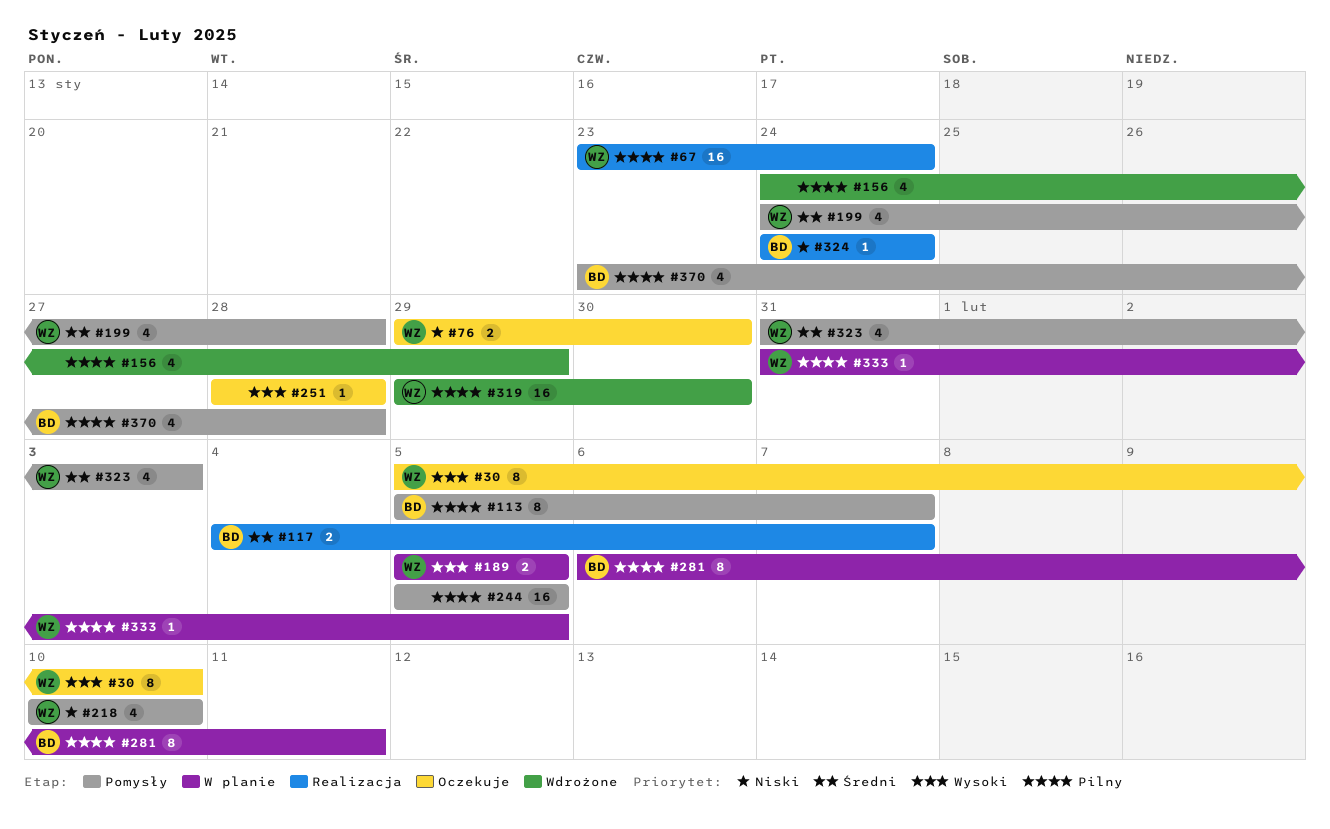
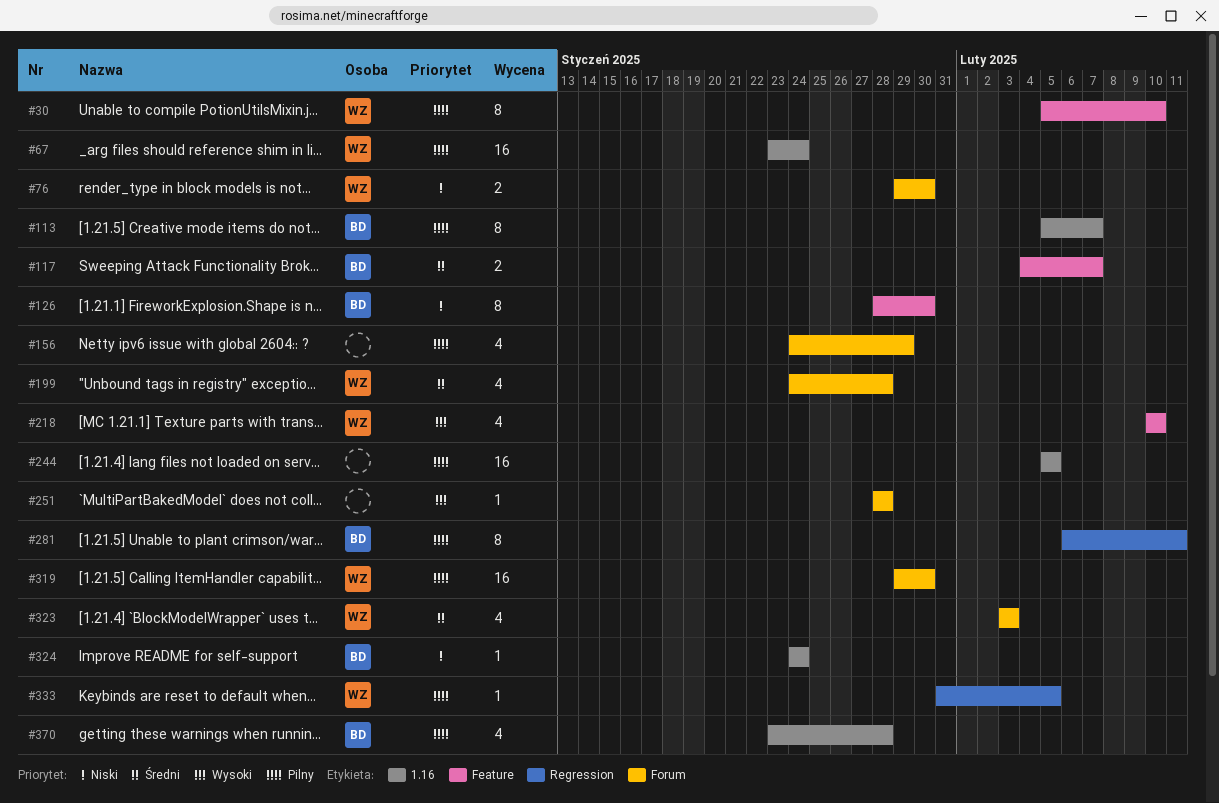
#30, priority: Wysoki -> Pilny
#126: none -> present
#189: present -> none
#218, priority: Niski -> Wysoki
#323, start: Jan 31 -> Feb 3

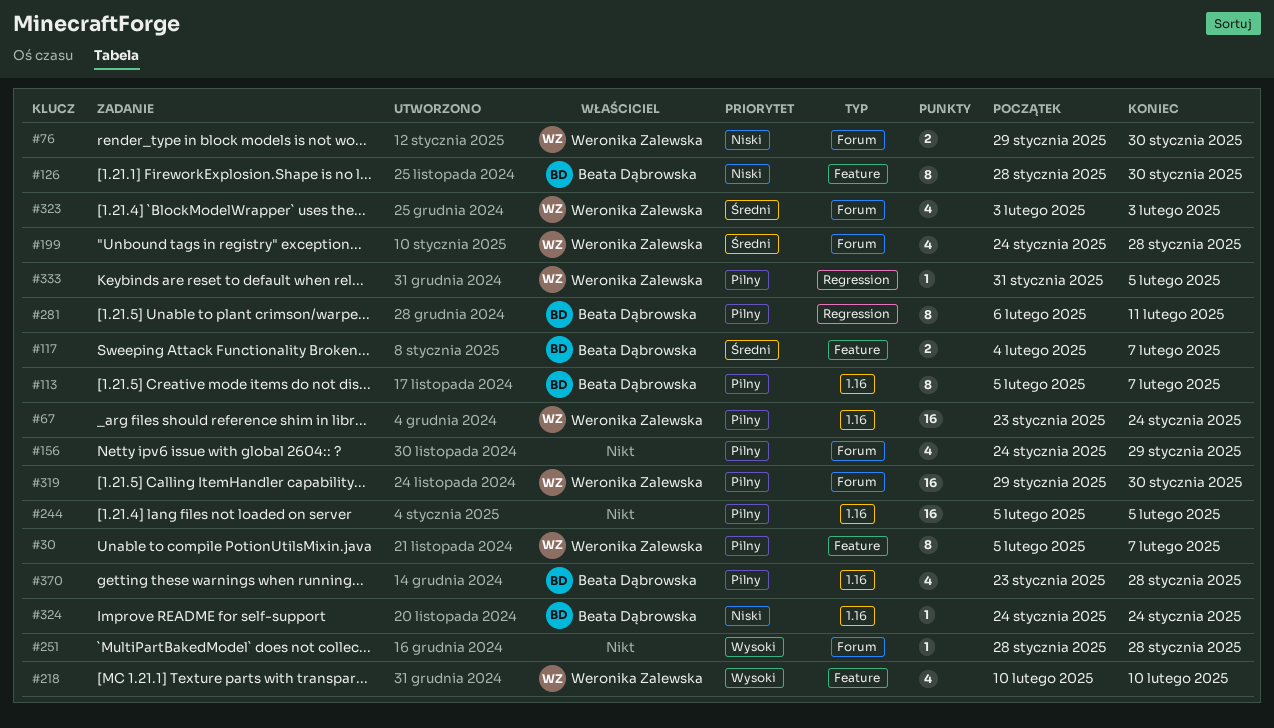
#30, due: Feb 10 -> Feb 7

